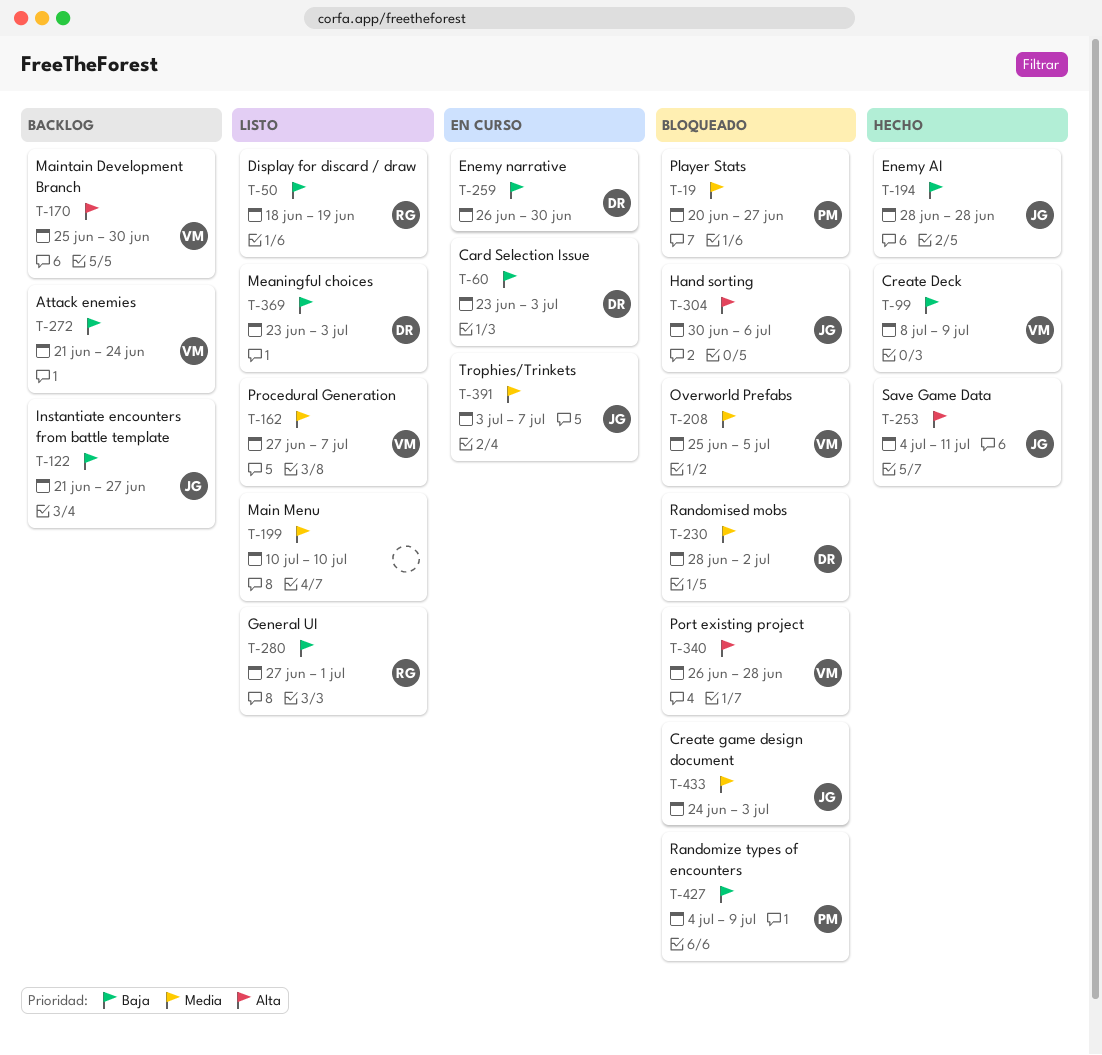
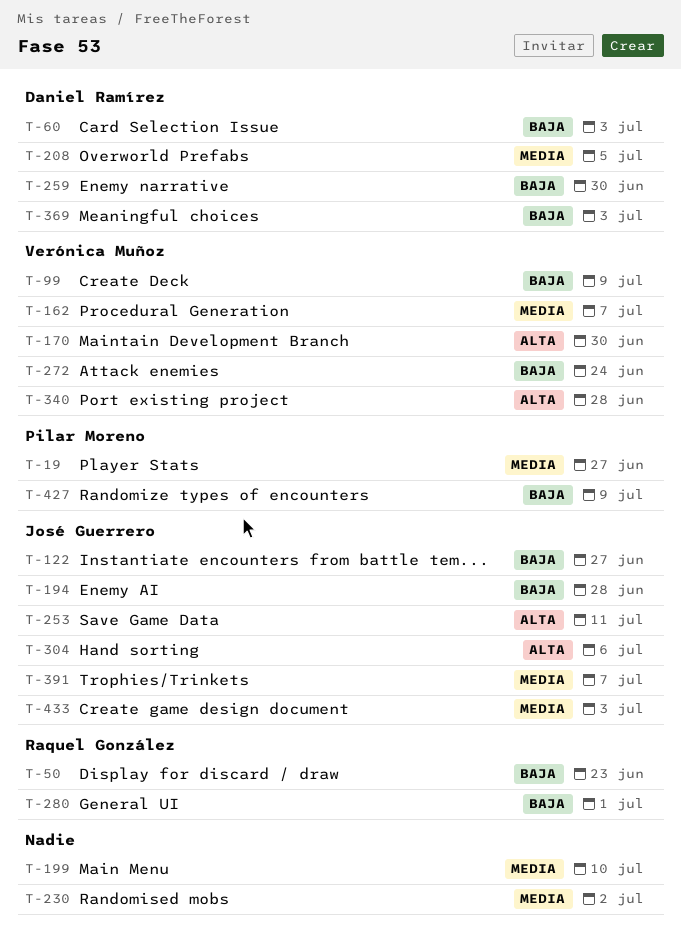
T-50, due: Jun 19 -> Jun 23
T-208, owner: Verónica Muñoz -> Daniel Ramírez
T-230, owner: Daniel Ramírez -> none

